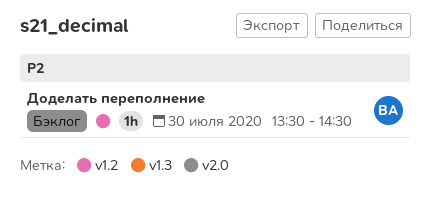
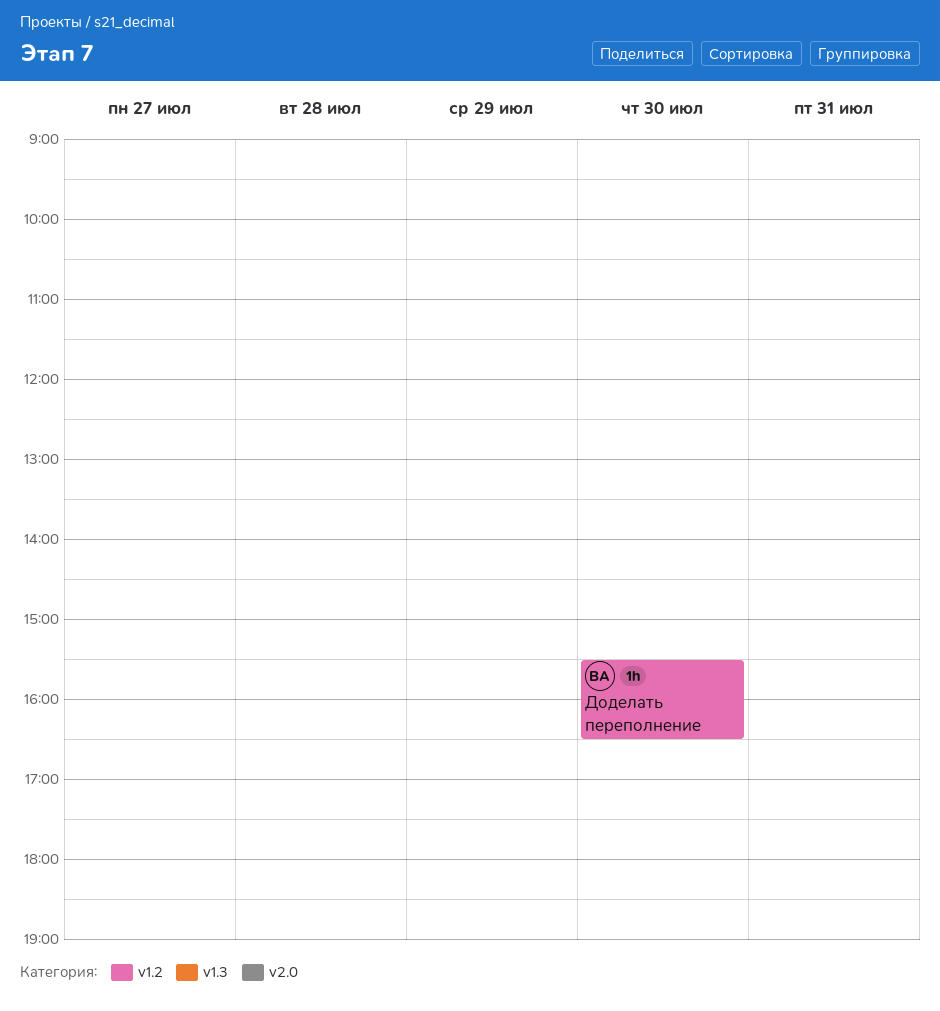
Доделать переполнение, begins: 13:30 -> 15:30
Доделать переполнение, ends: 14:30 -> 16:30

